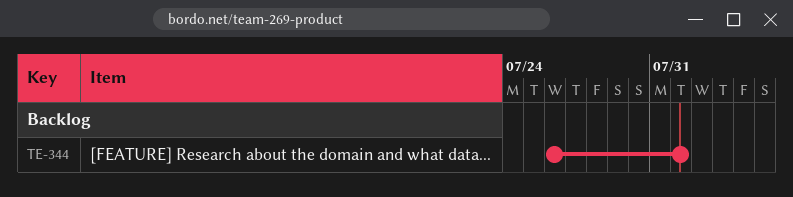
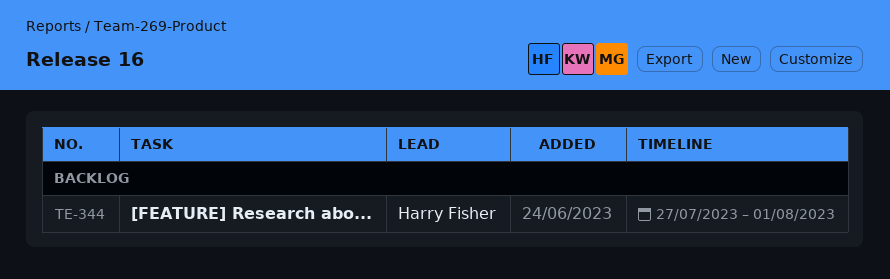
TE-344, start: Jul 26 -> Jul 27

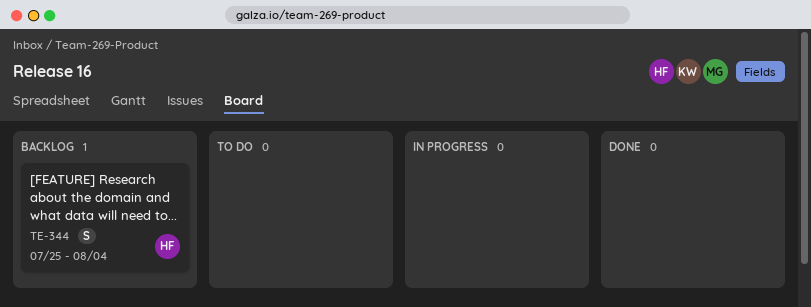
TE-344, start: Jul 27 -> Jul 25
TE-344, due: Aug 1 -> Aug 4

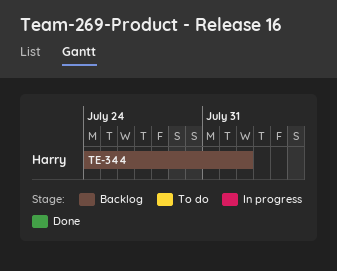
TE-344, start: Jul 25 -> Jul 24
TE-344, due: Aug 4 -> Aug 2

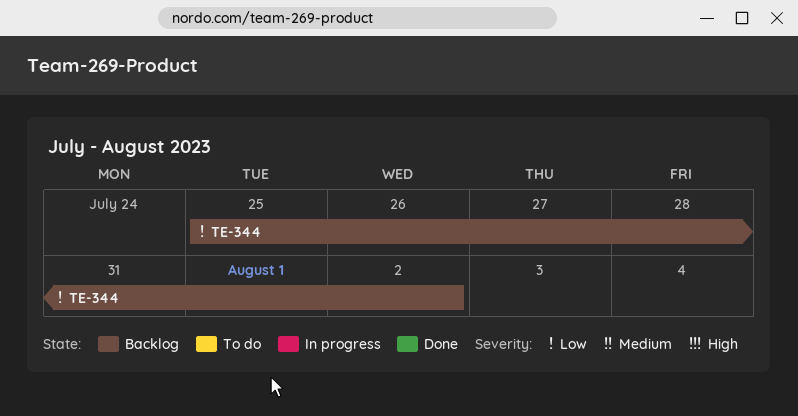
TE-344, start: Jul 24 -> Jul 25

